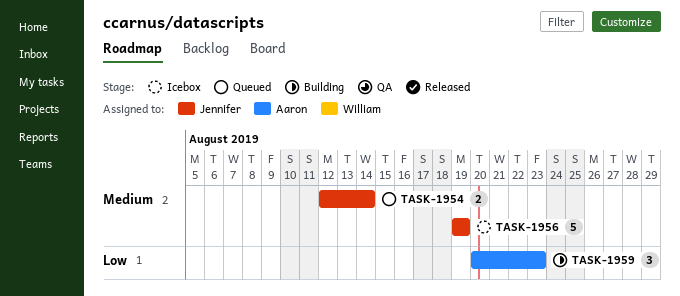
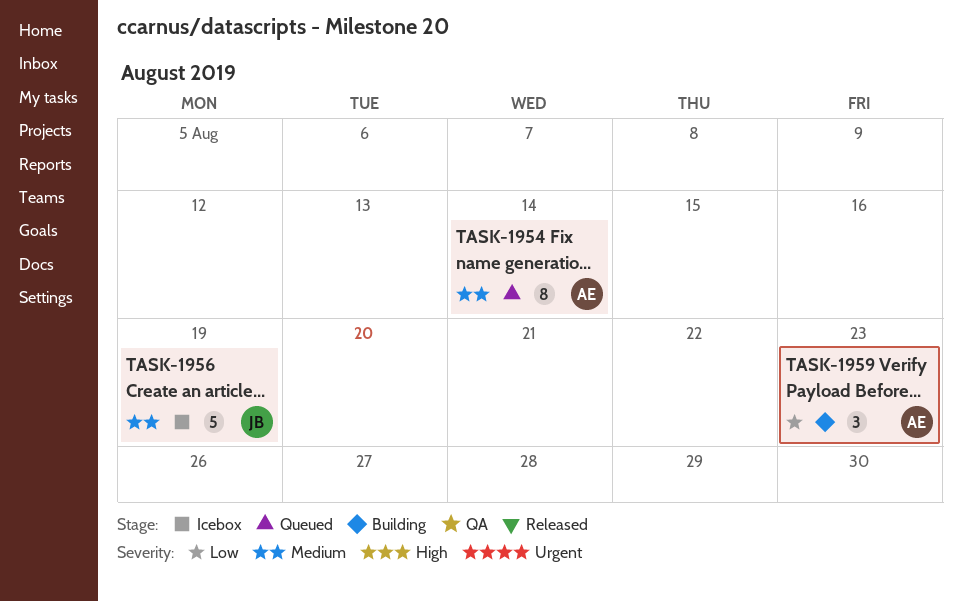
TASK-1954, owner: Jennifer -> Aaron
TASK-1954, estimate: 2 -> 8

